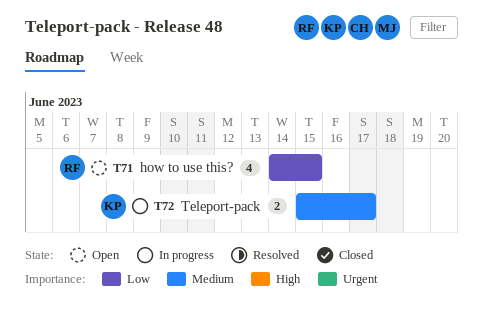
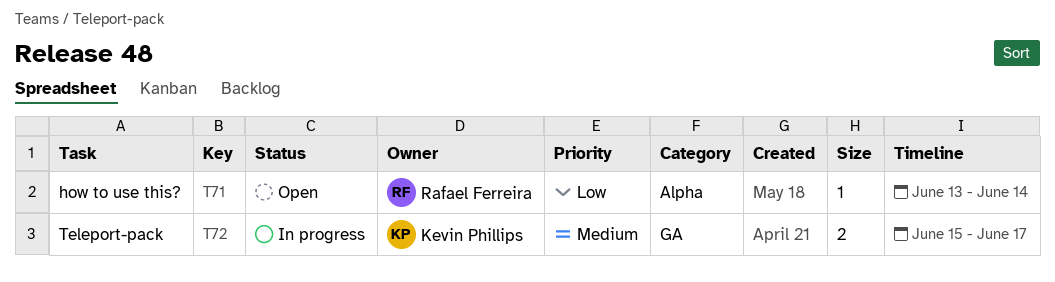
T71, estimate: 4 -> 1
T71, start: Jun 14 -> Jun 13
T71, due: Jun 15 -> Jun 14

